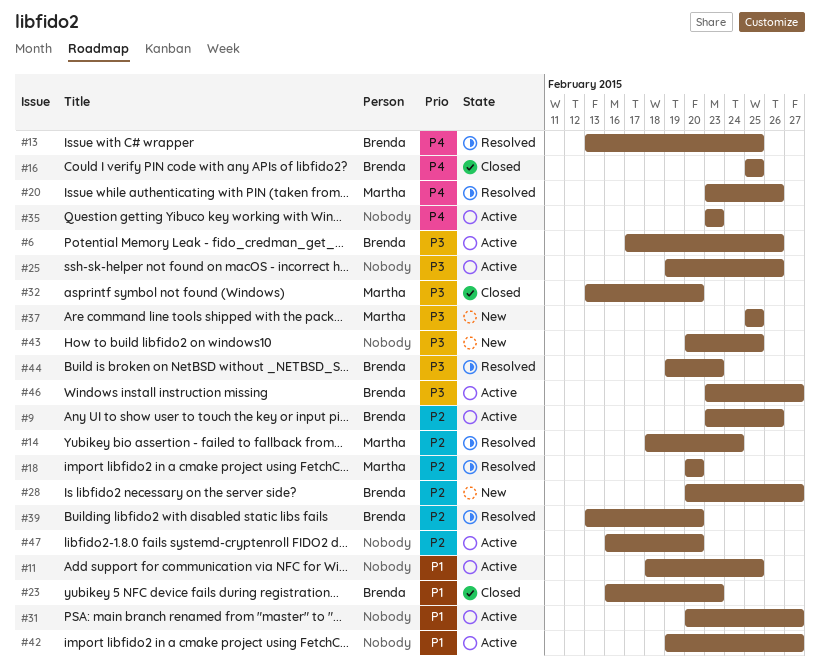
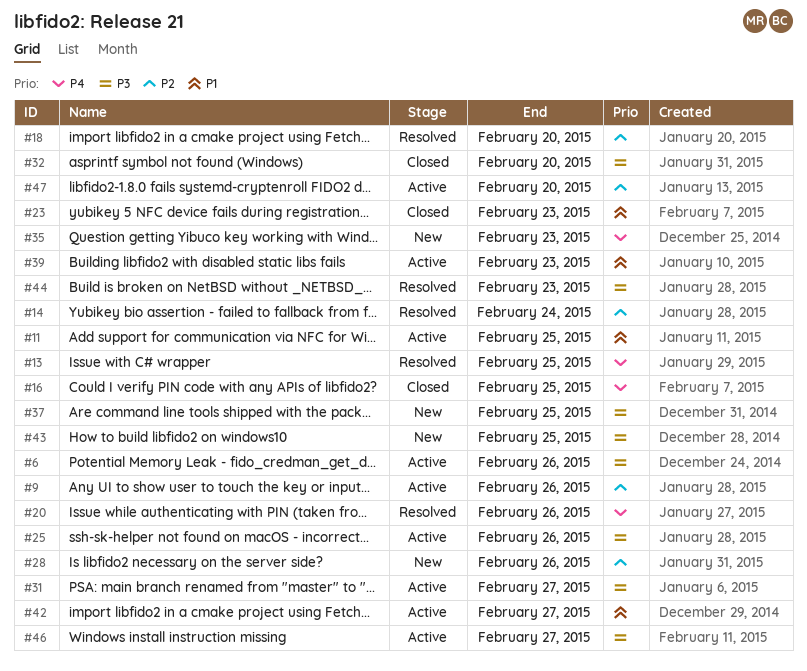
#28, due: Feb 27 -> Feb 26
#31, priority: P1 -> P3
#35, status: Active -> New
#39, status: Resolved -> Active
#39, priority: P2 -> P1
#39, due: Feb 20 -> Feb 23

